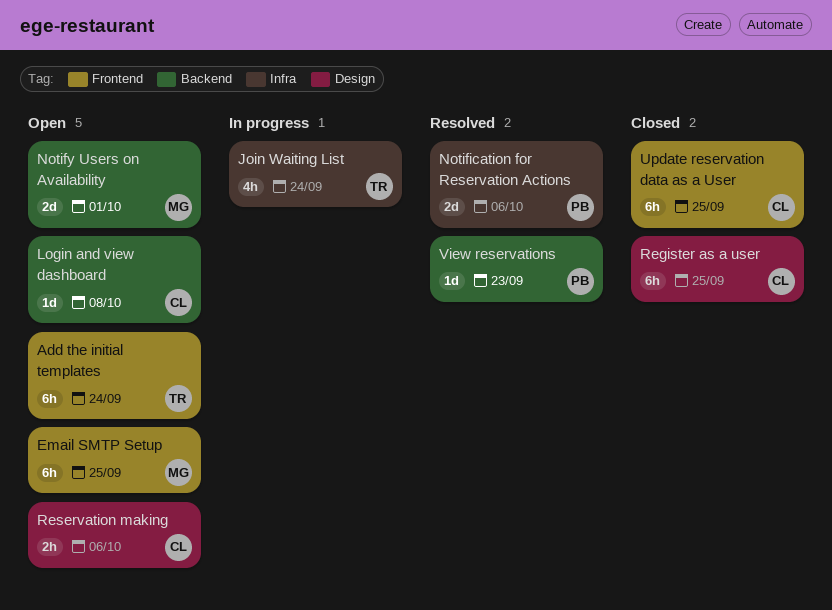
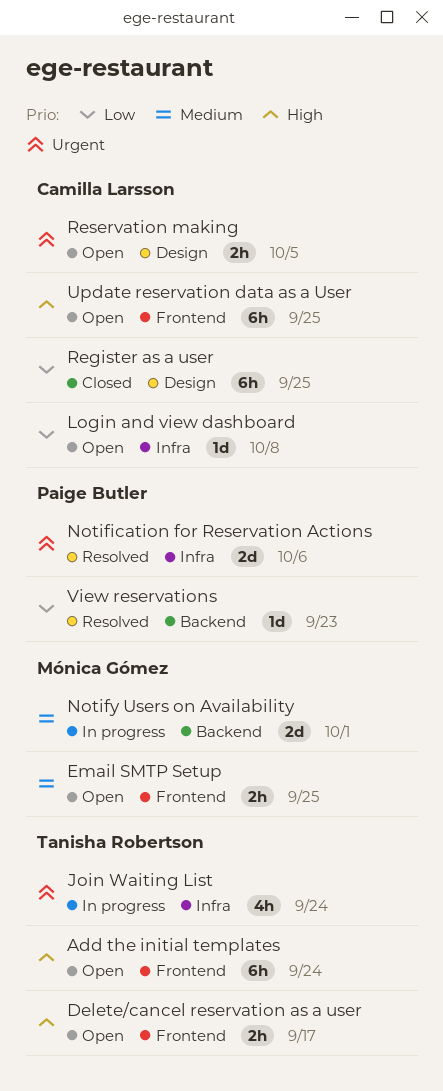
Delete/cancel reservation as a user: none -> present
Email SMTP Setup, estimate: 6h -> 2h
Login and view dashboard, label: Backend -> Infra
Notify Users on Availability, status: Open -> In progress
Reservation making, due: Oct 6 -> Oct 5
Update reservation data as a User, status: Closed -> Open

